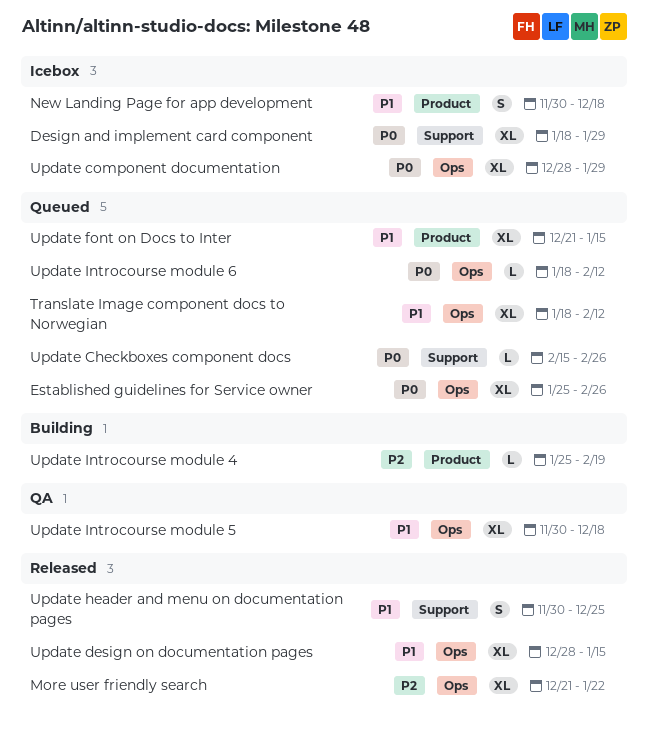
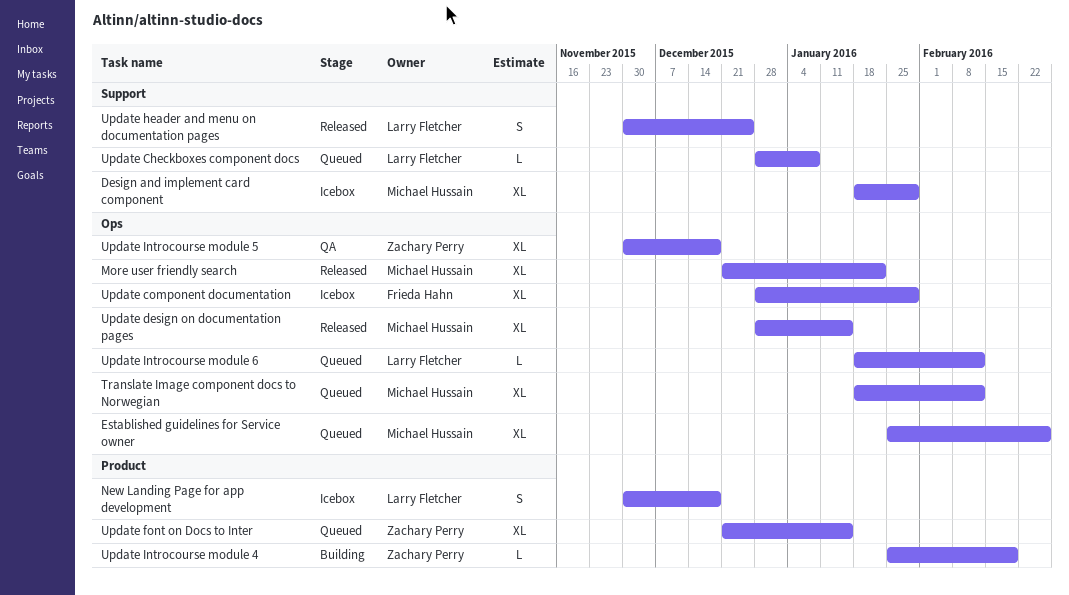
Update Checkboxes component docs, start: Feb 15 -> Dec 28
Update Checkboxes component docs, due: Feb 26 -> Jan 8

